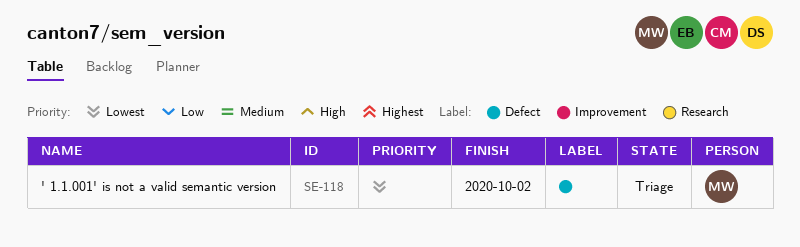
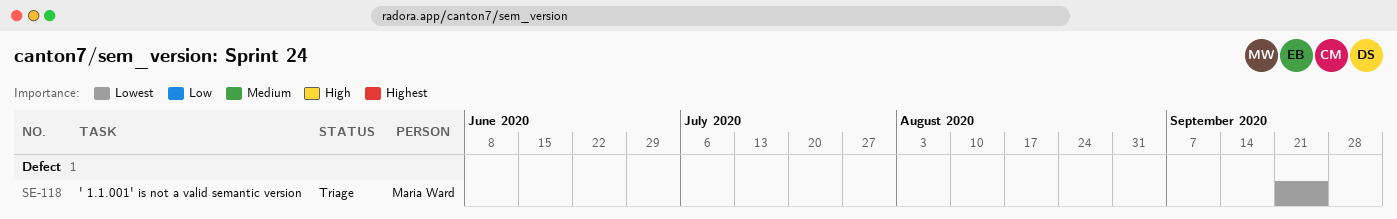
SE-118, due: Oct 2 -> Sep 25

